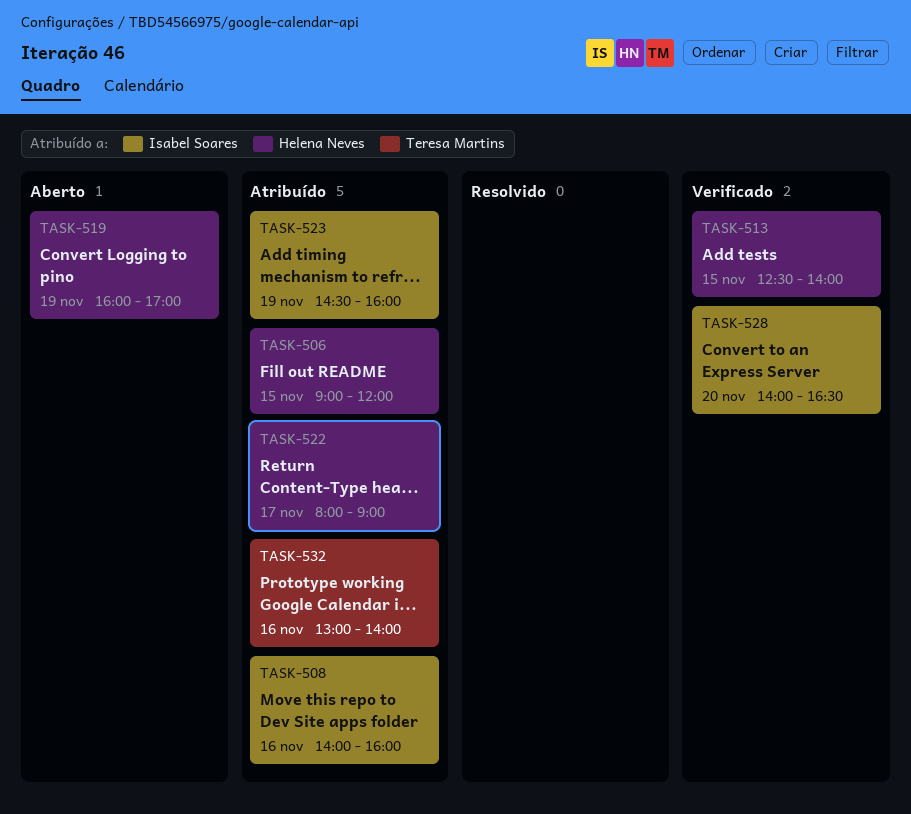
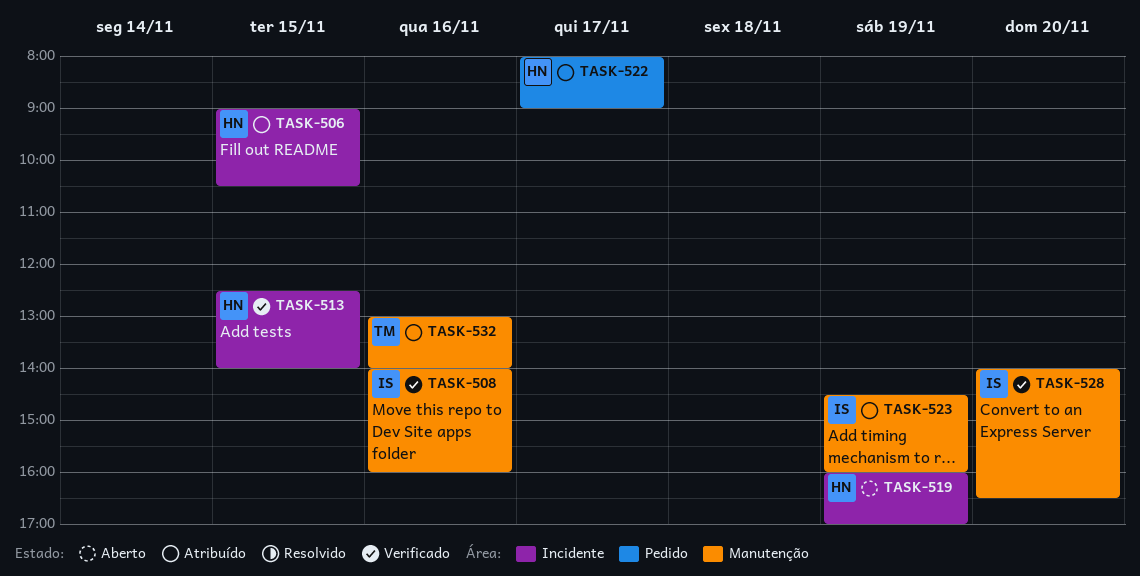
TASK-506, ends: 12:00 -> 10:30
TASK-508, status: Atribuído -> Verificado

